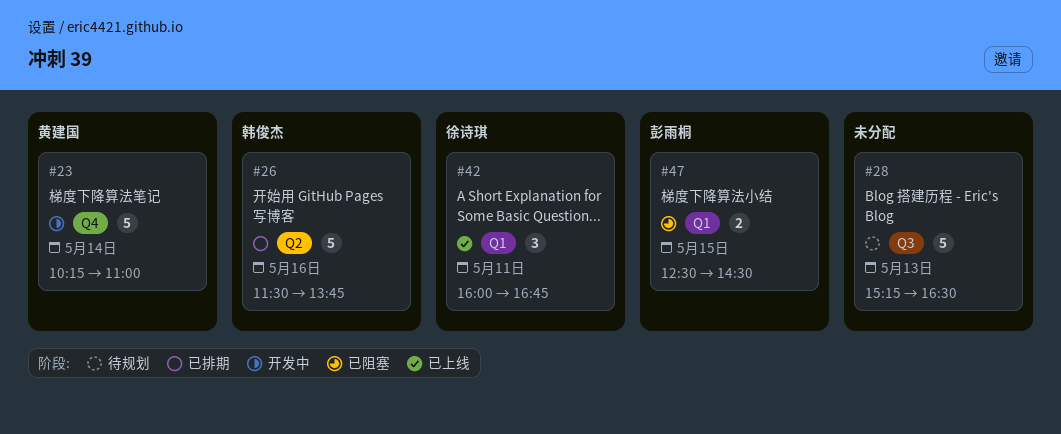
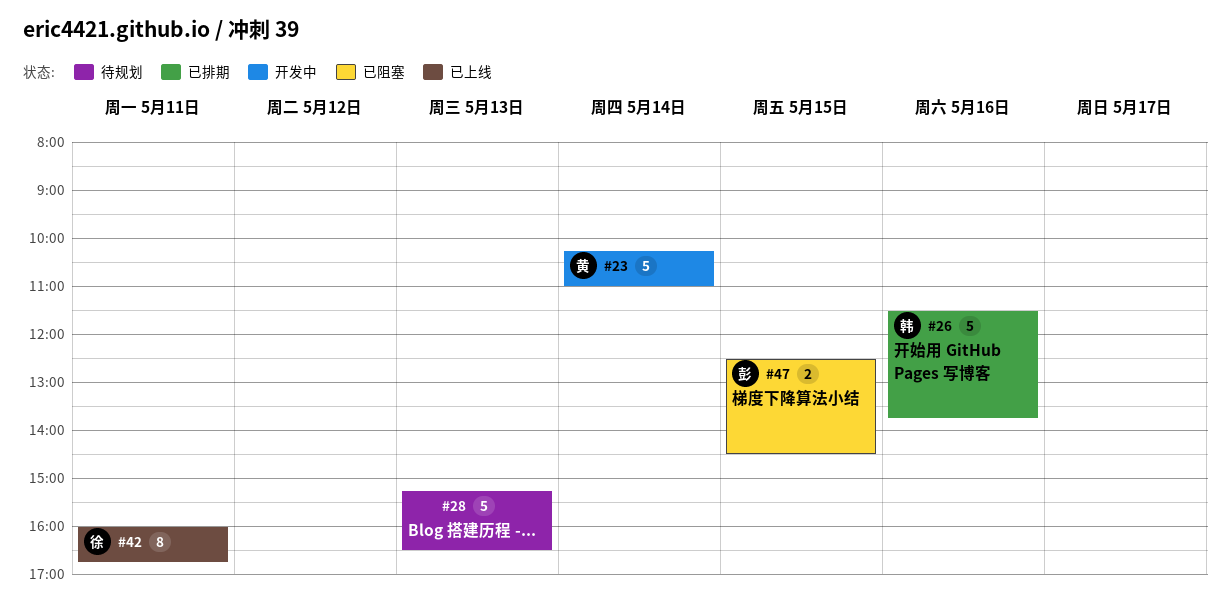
#42, estimate: 3 -> 8

